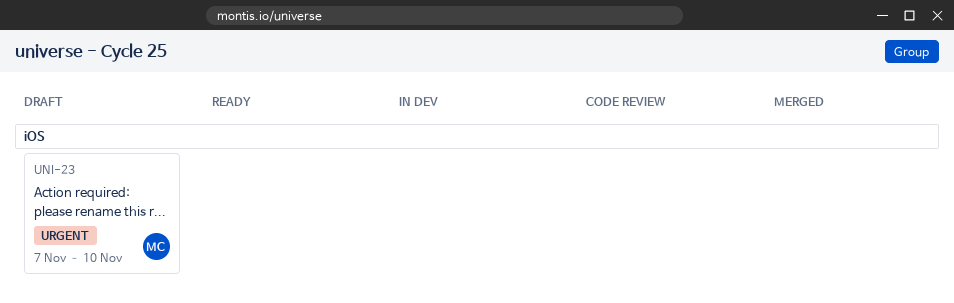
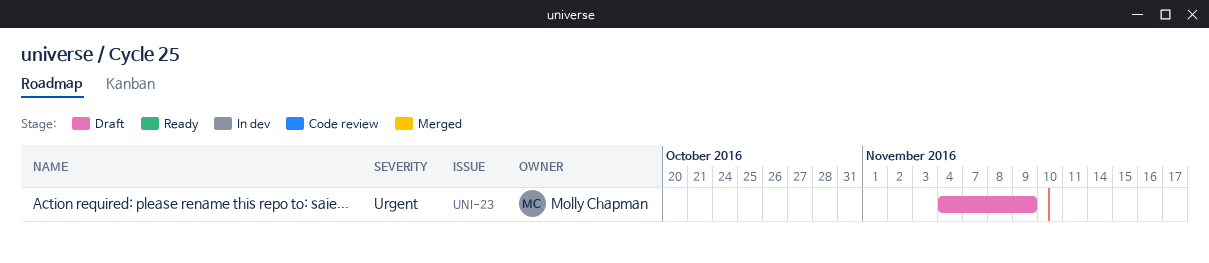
UNI-23, start: Nov 7 -> Nov 4
UNI-23, due: Nov 10 -> Nov 9

